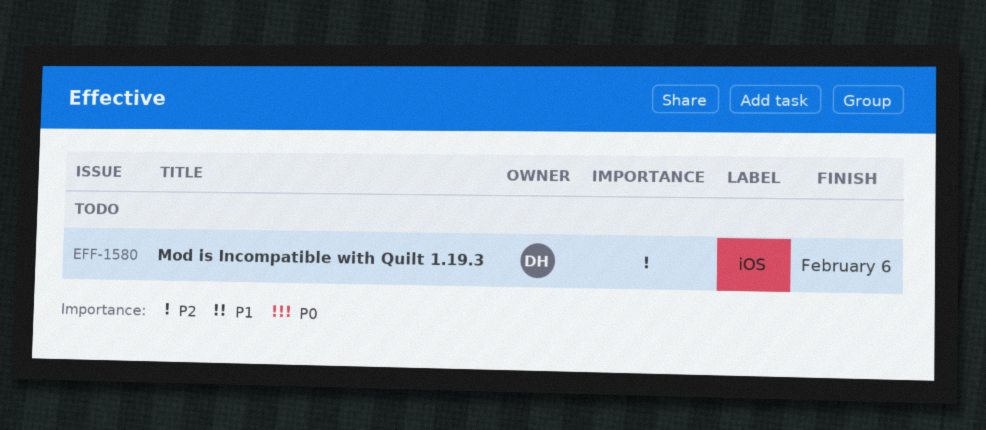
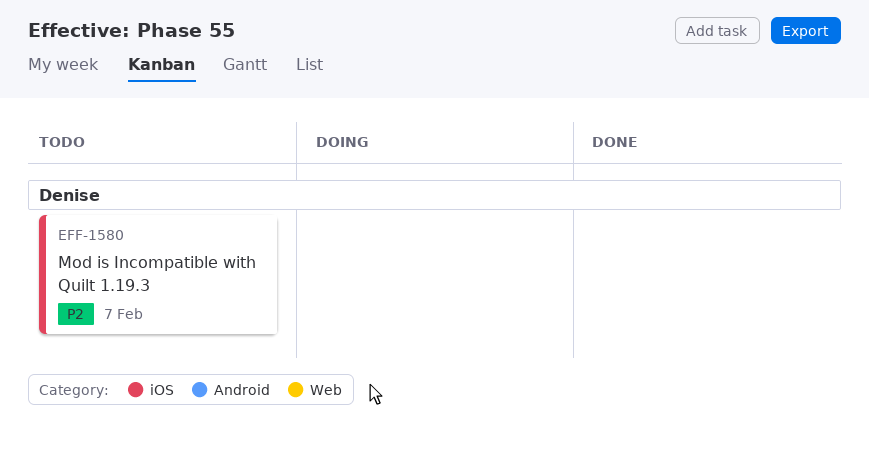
EFF-1580, due: Feb 6 -> Feb 7

